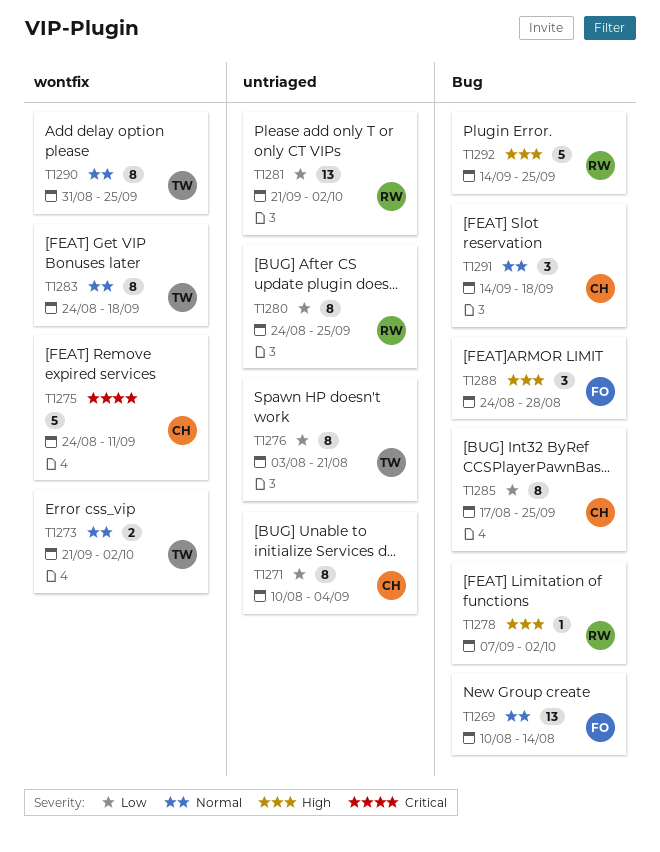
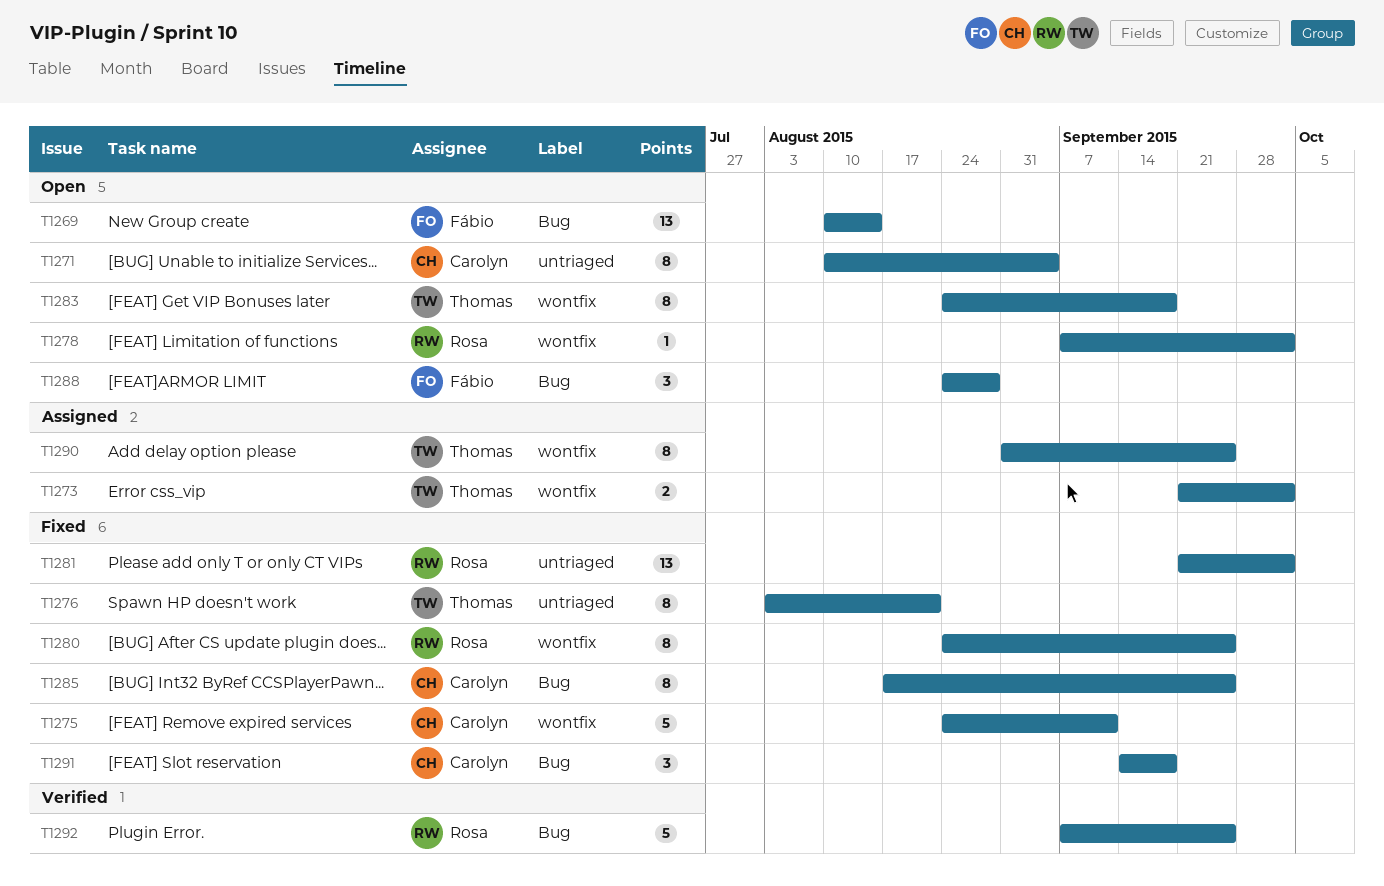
T1278, label: Bug -> wontfix
T1280, label: untriaged -> wontfix
T1292, start: Sep 14 -> Sep 7

